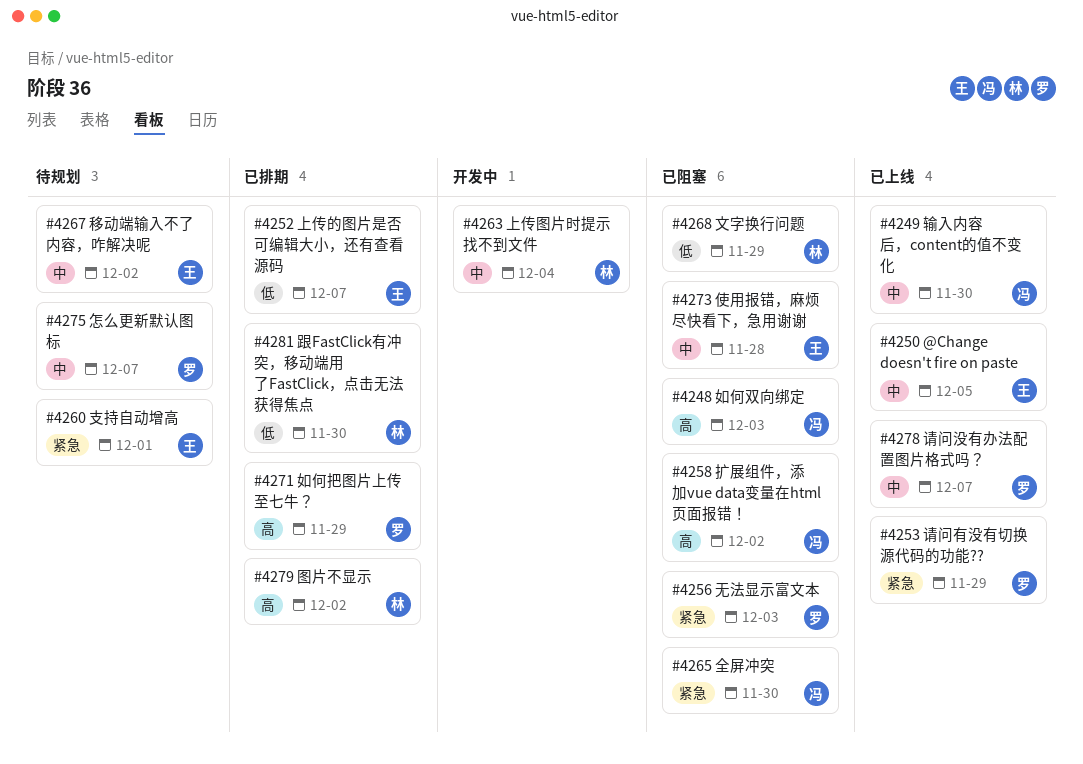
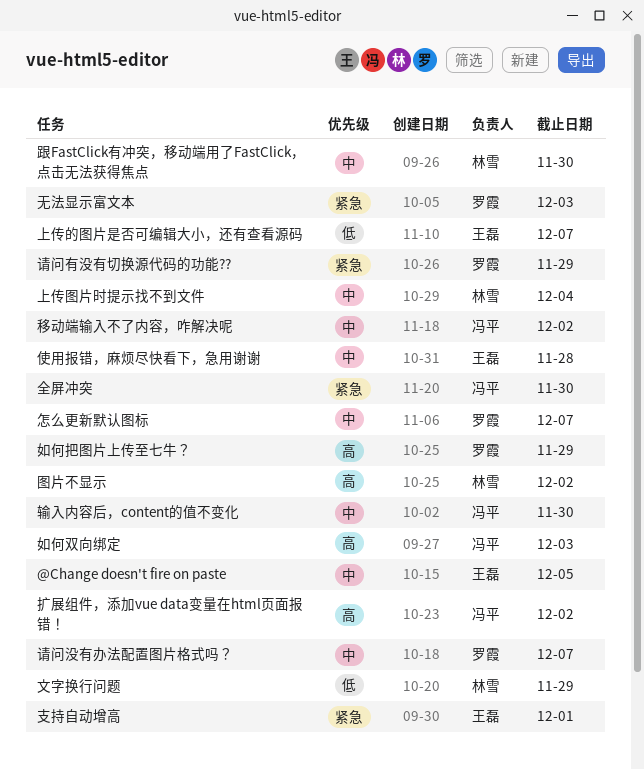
移动端输入不了内容，咋解决呢, owner: 王磊 -> 冯平
跟FastClick有冲突，移动端用了FastClick，点击无法获得焦点, priority: 低 -> 中

